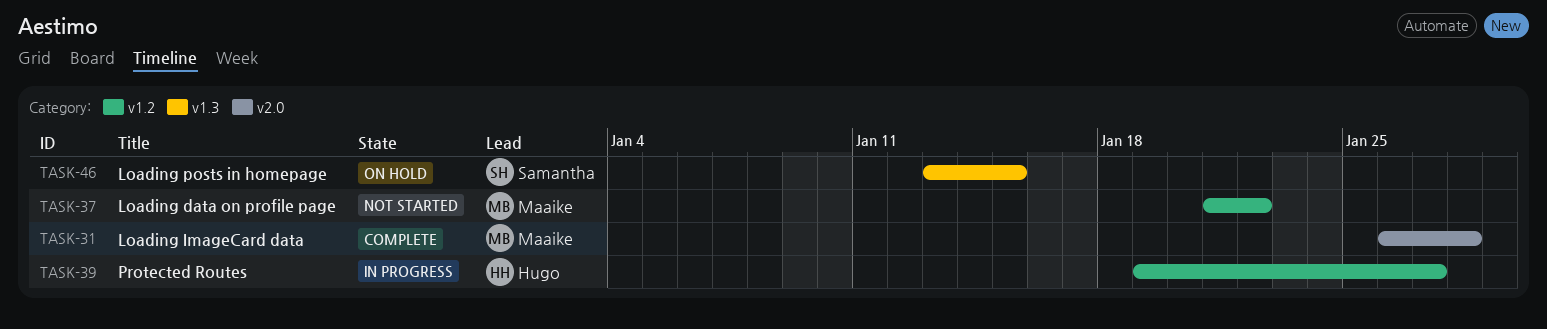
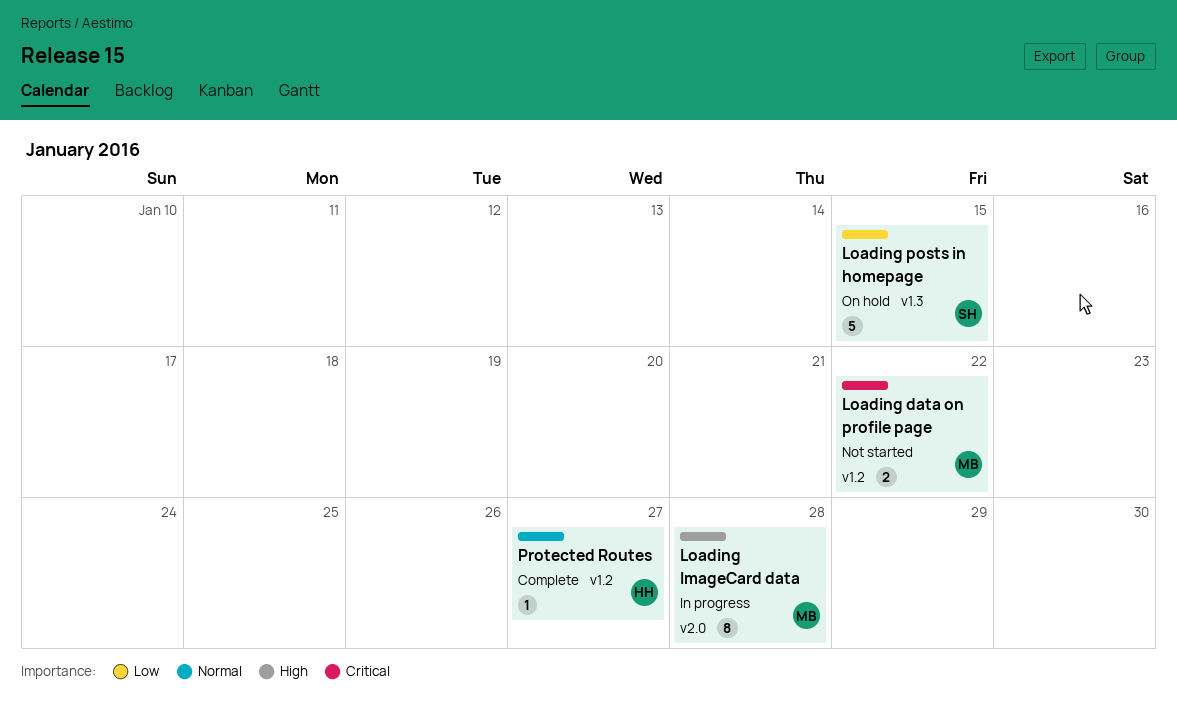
Loading ImageCard data, status: Complete -> In progress
Protected Routes, status: In progress -> Complete

